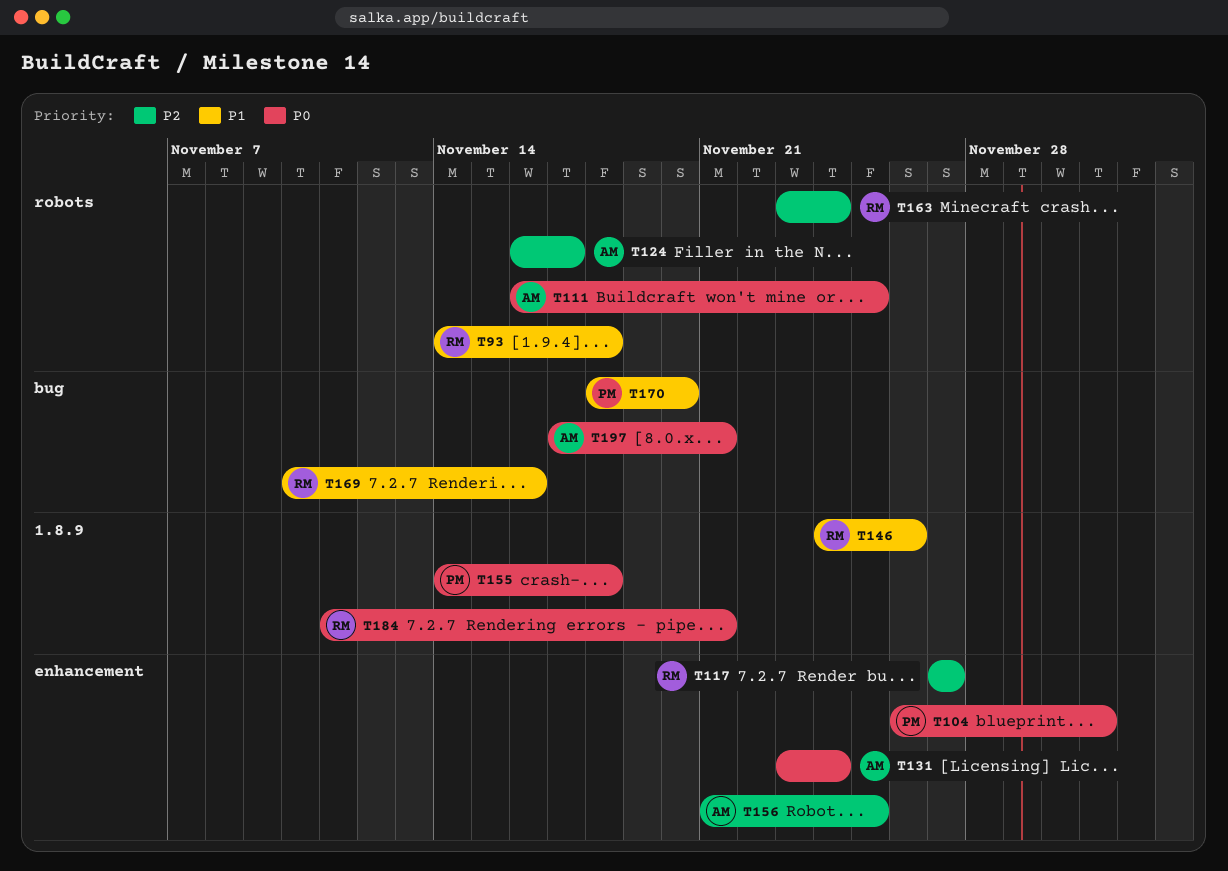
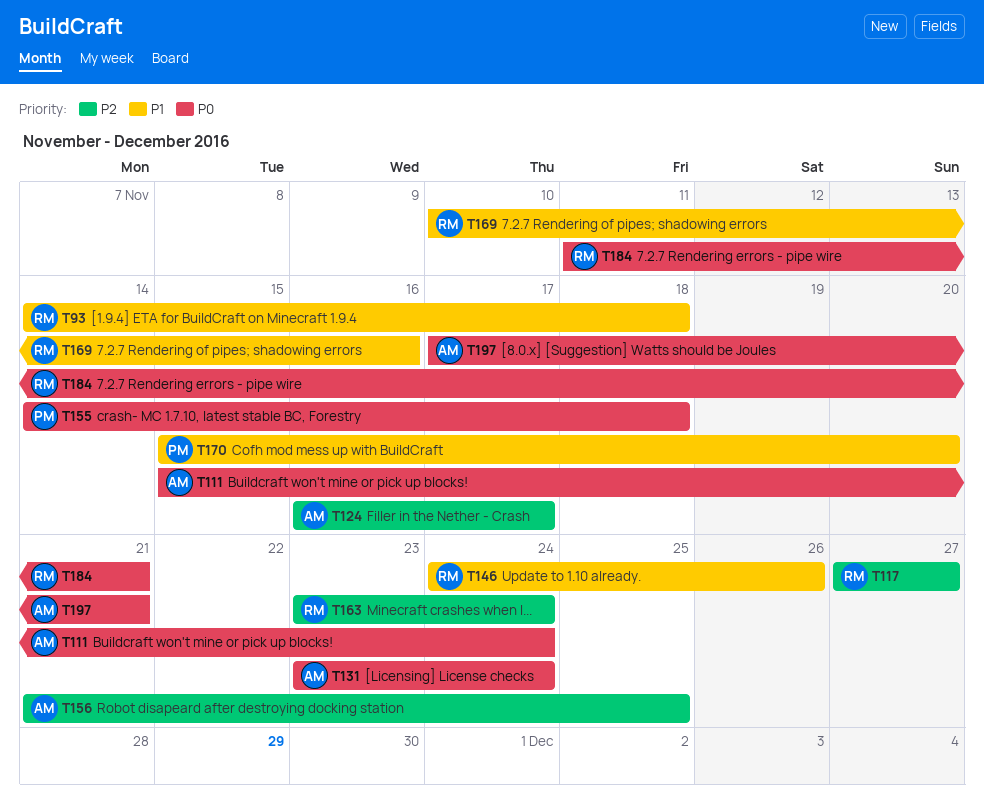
T104: present -> none
T111, start: Nov 16 -> Nov 15
T111, due: Nov 25 -> Nov 24
T170, start: Nov 18 -> Nov 15

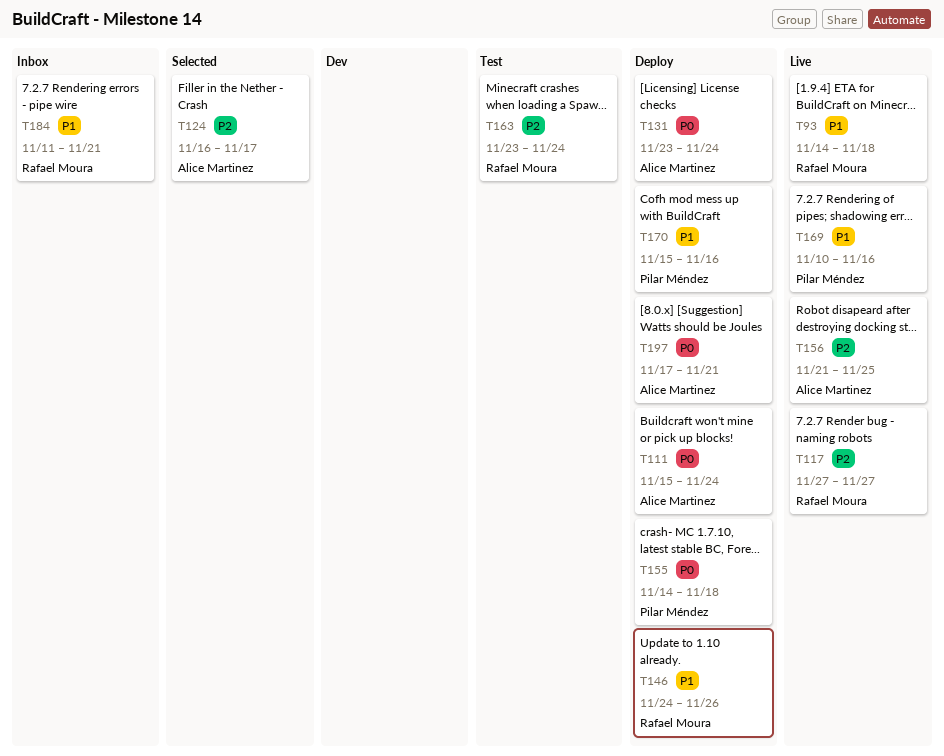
T169, owner: Rafael Moura -> Pilar Méndez
T170, due: Nov 20 -> Nov 16
T184, priority: P0 -> P1

